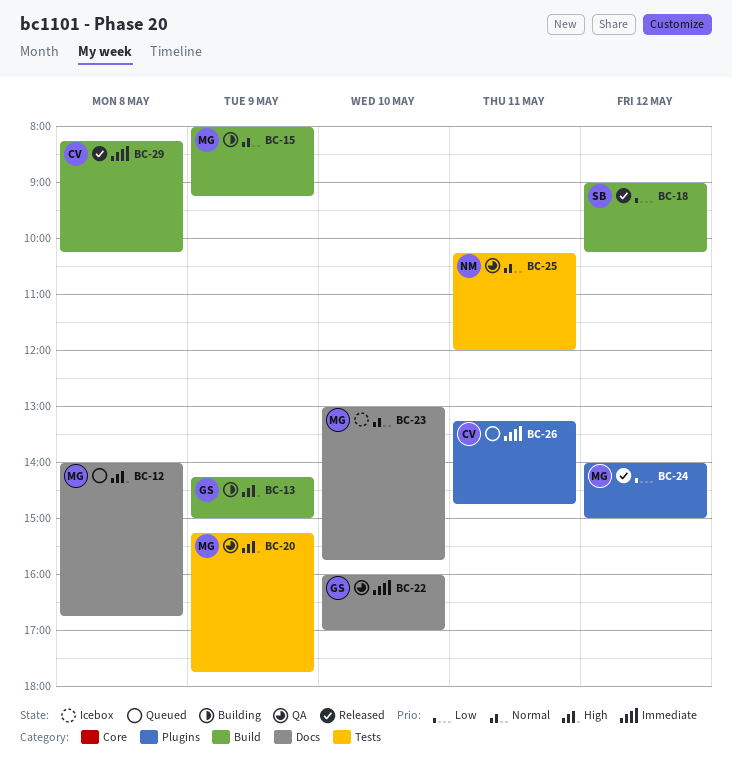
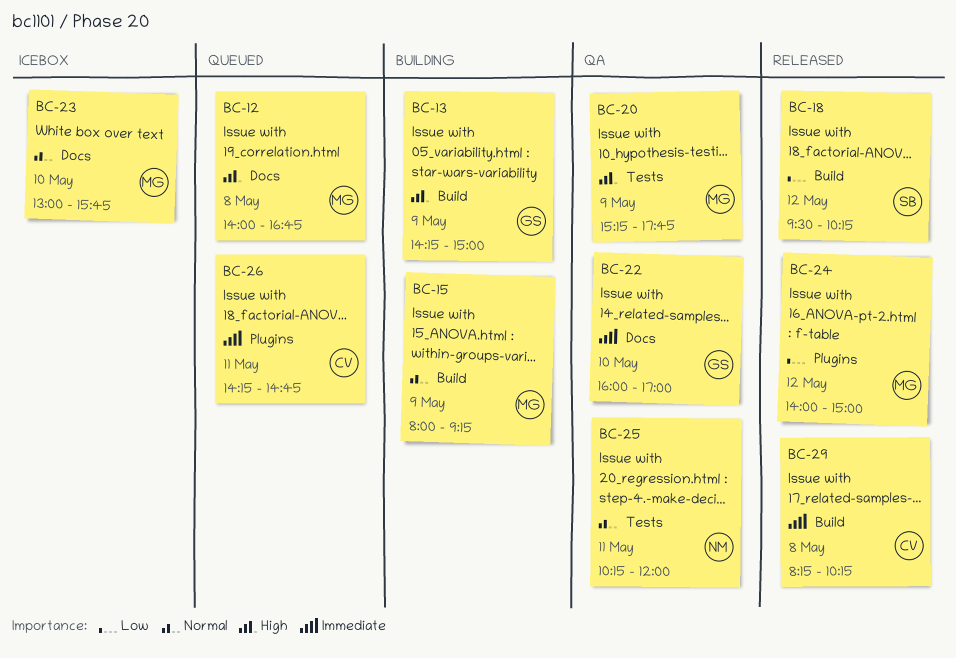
BC-18, begins: 09:00 -> 09:30
BC-26, begins: 13:15 -> 14:15

